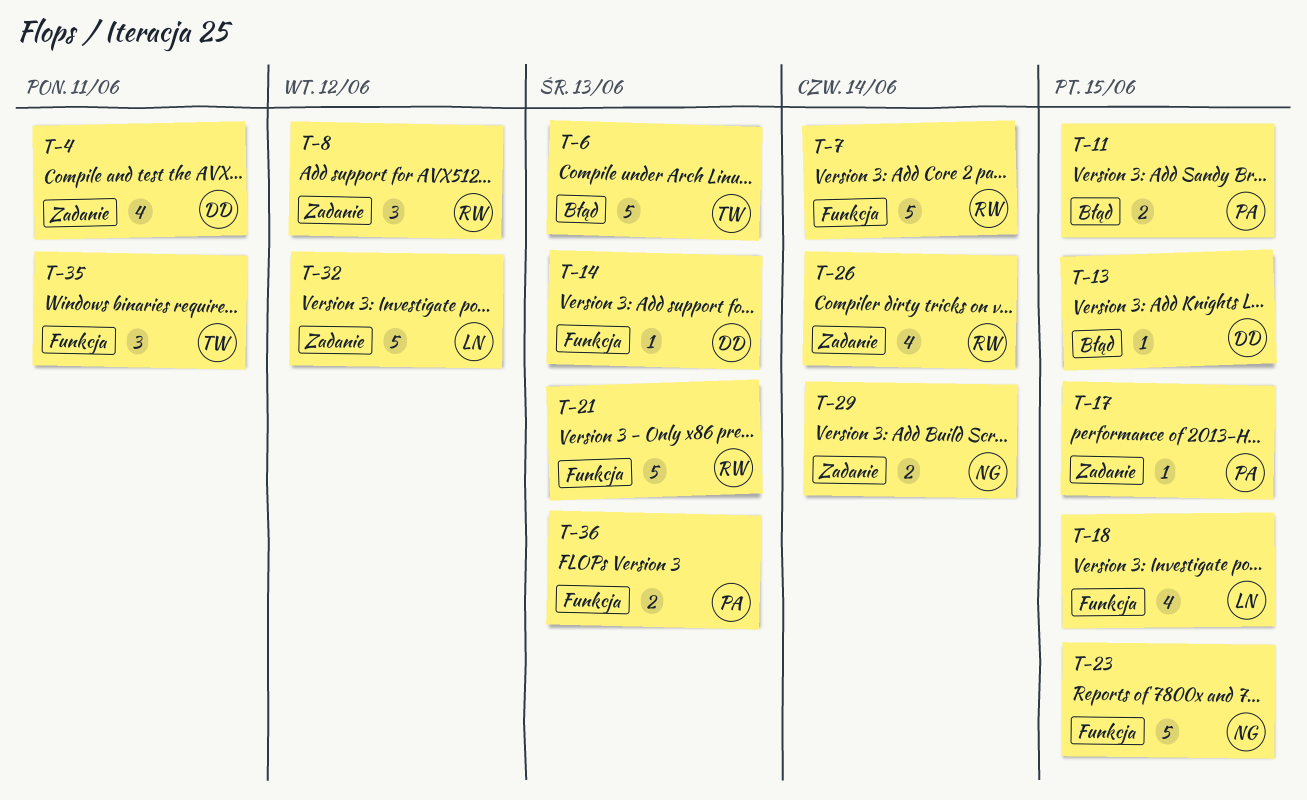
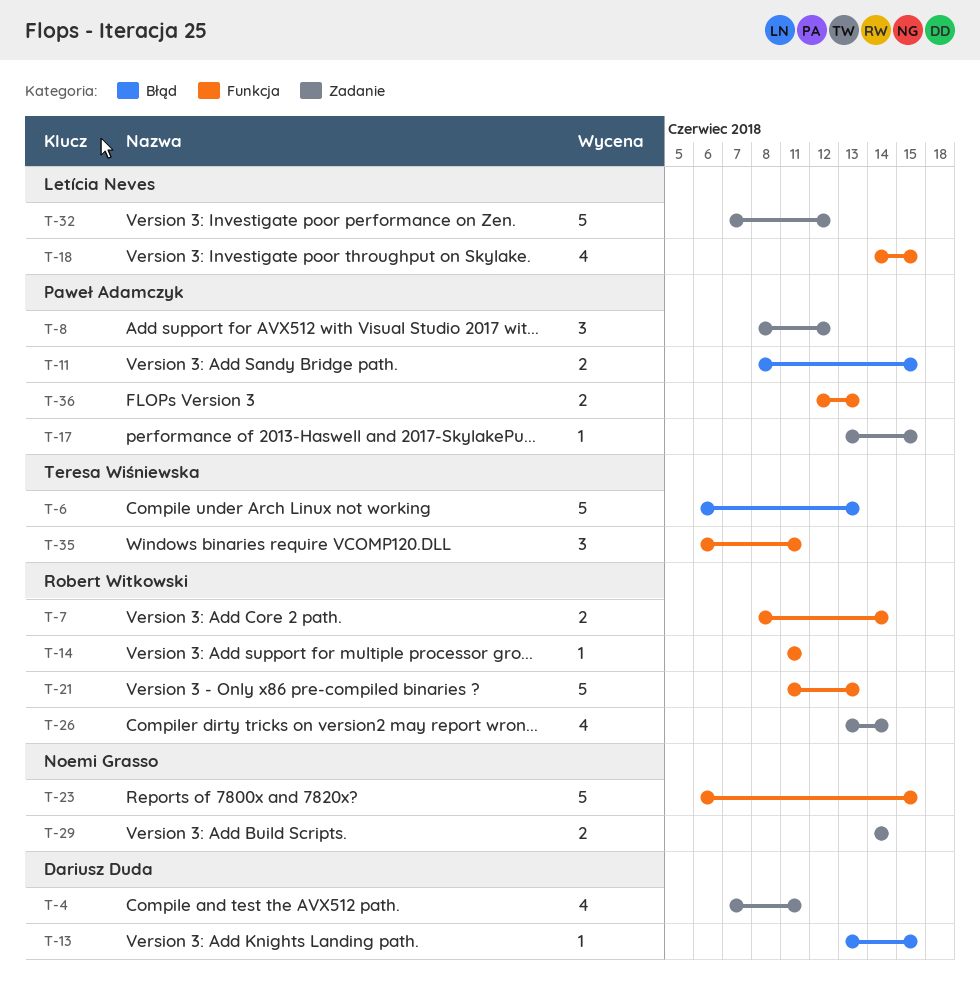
T-7, estimate: 5 -> 2
T-8, owner: Robert Witkowski -> Paweł Adamczyk
T-14, owner: Dariusz Duda -> Robert Witkowski
T-14, due: Jun 13 -> Jun 11

